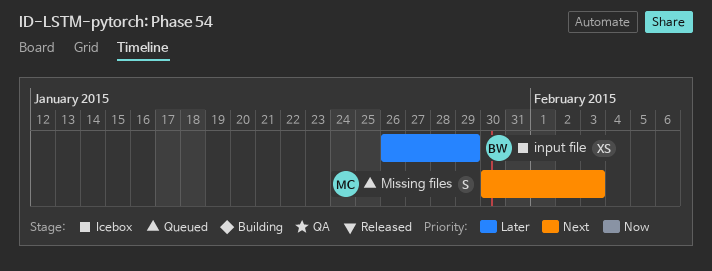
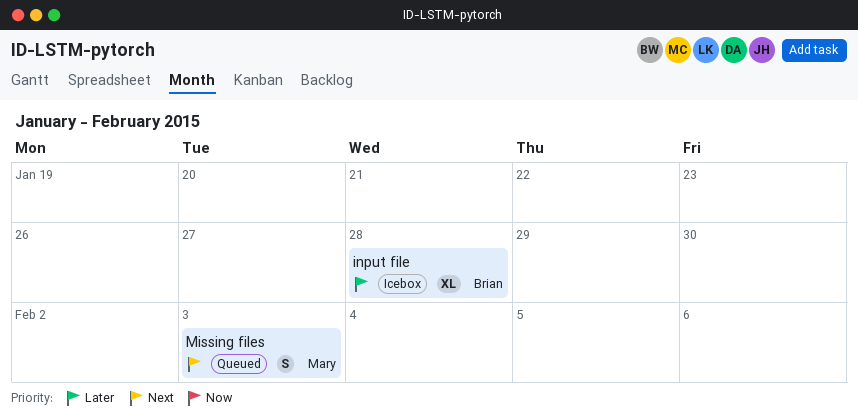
input file, estimate: XS -> XL
input file, due: Jan 29 -> Jan 28

